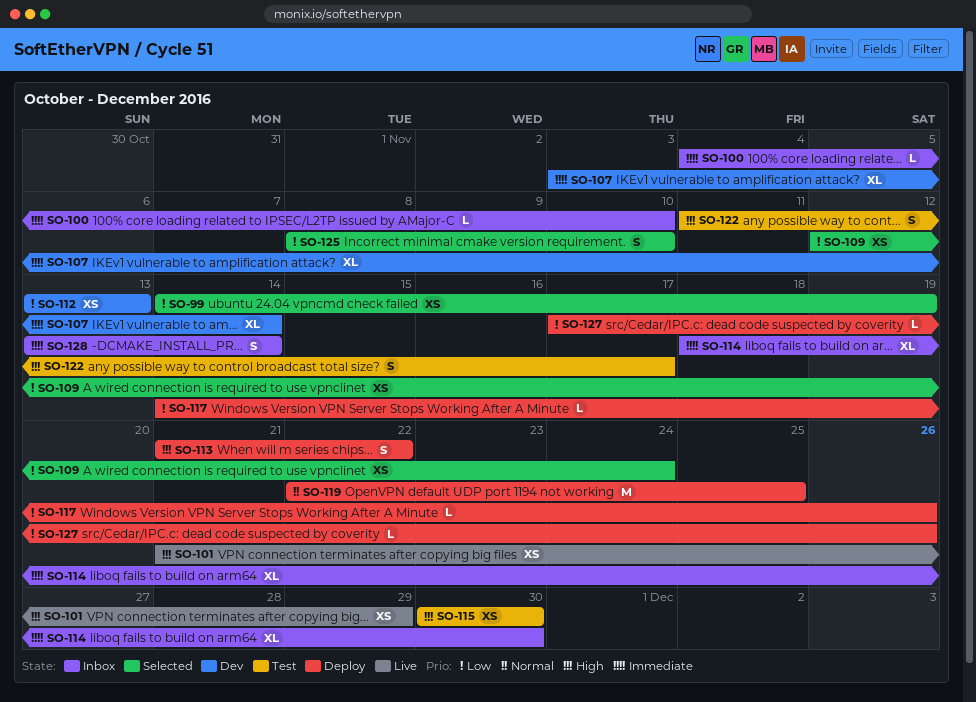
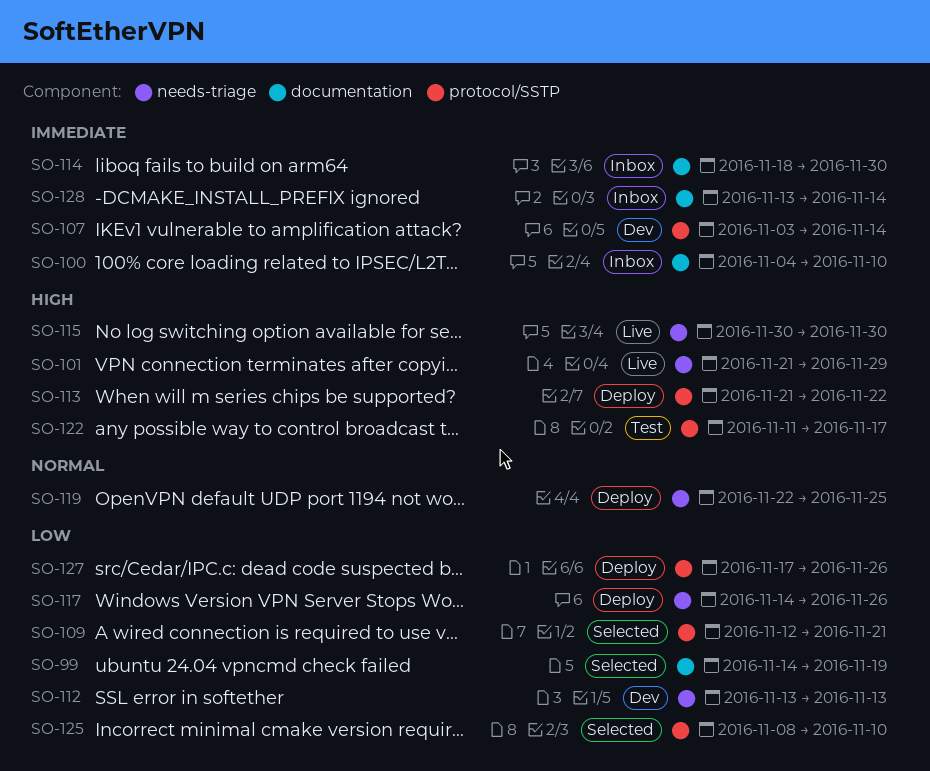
SO-109, due: Nov 24 -> Nov 21
SO-115, status: Test -> Live

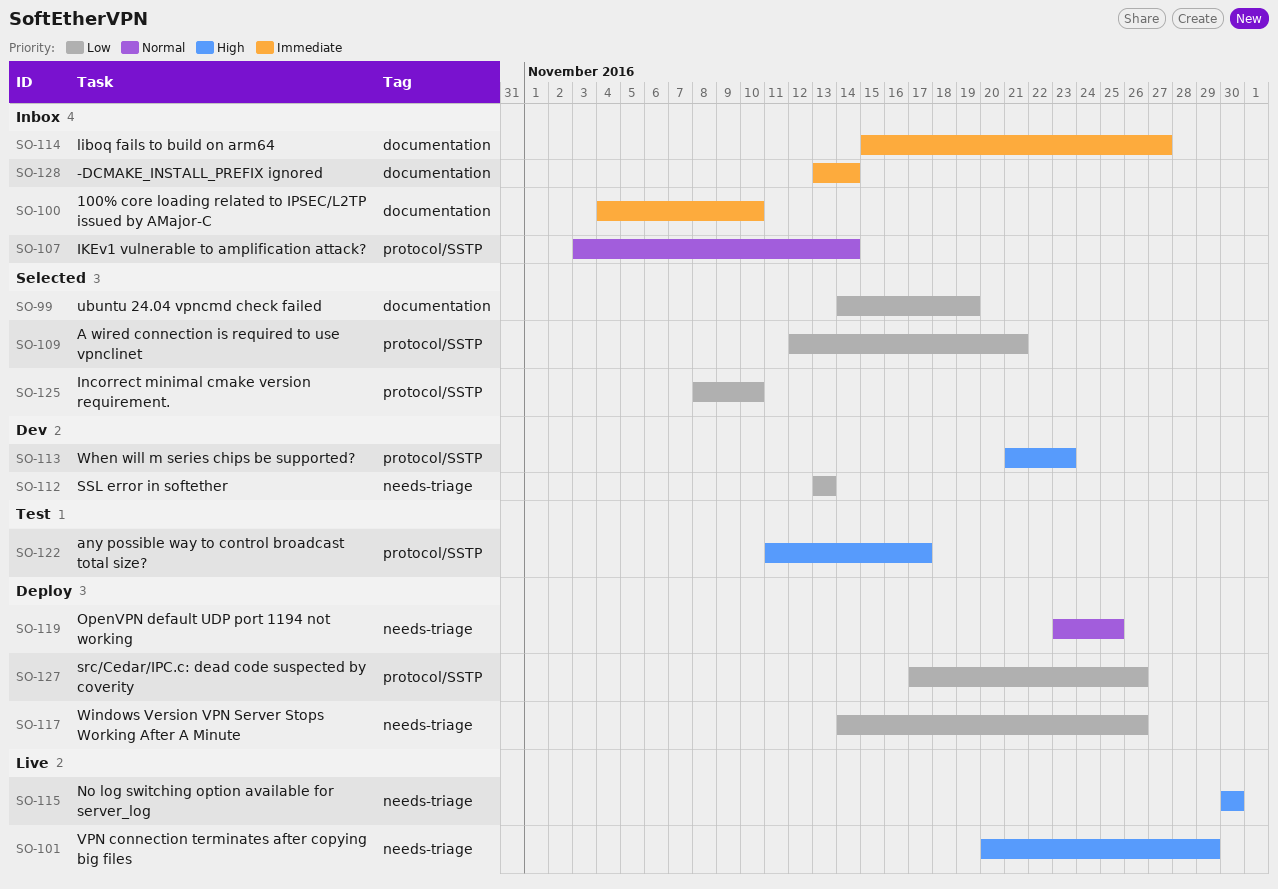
SO-101, start: Nov 21 -> Nov 20
SO-107, status: Dev -> Inbox
SO-107, priority: Immediate -> Normal
SO-113, status: Deploy -> Dev
SO-113, due: Nov 22 -> Nov 23
SO-114, start: Nov 18 -> Nov 15
SO-114, due: Nov 30 -> Nov 27
SO-119, start: Nov 22 -> Nov 23

